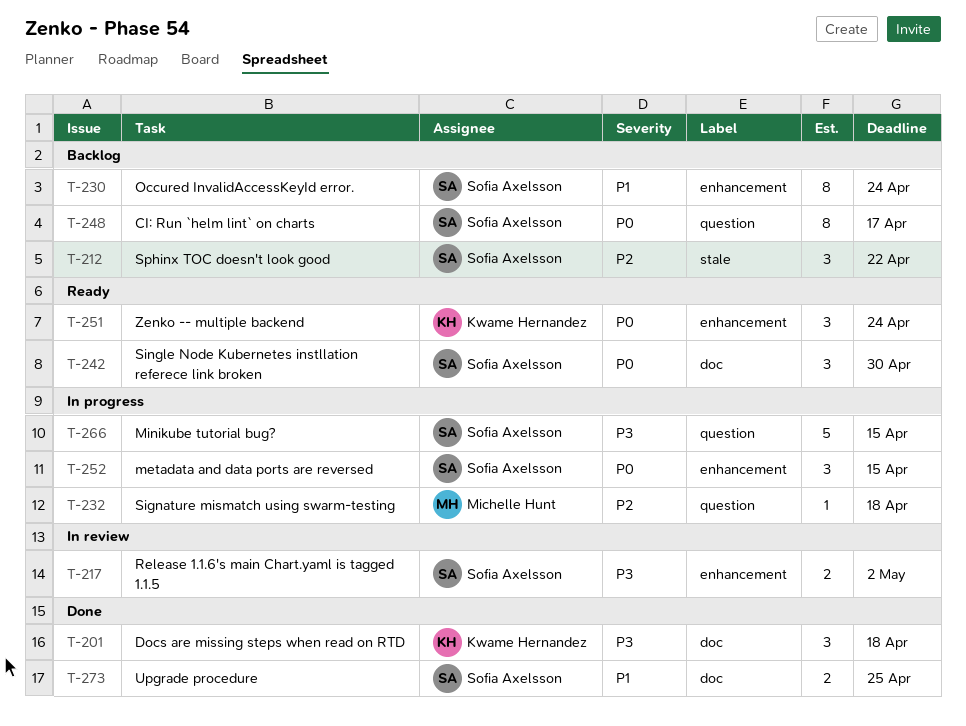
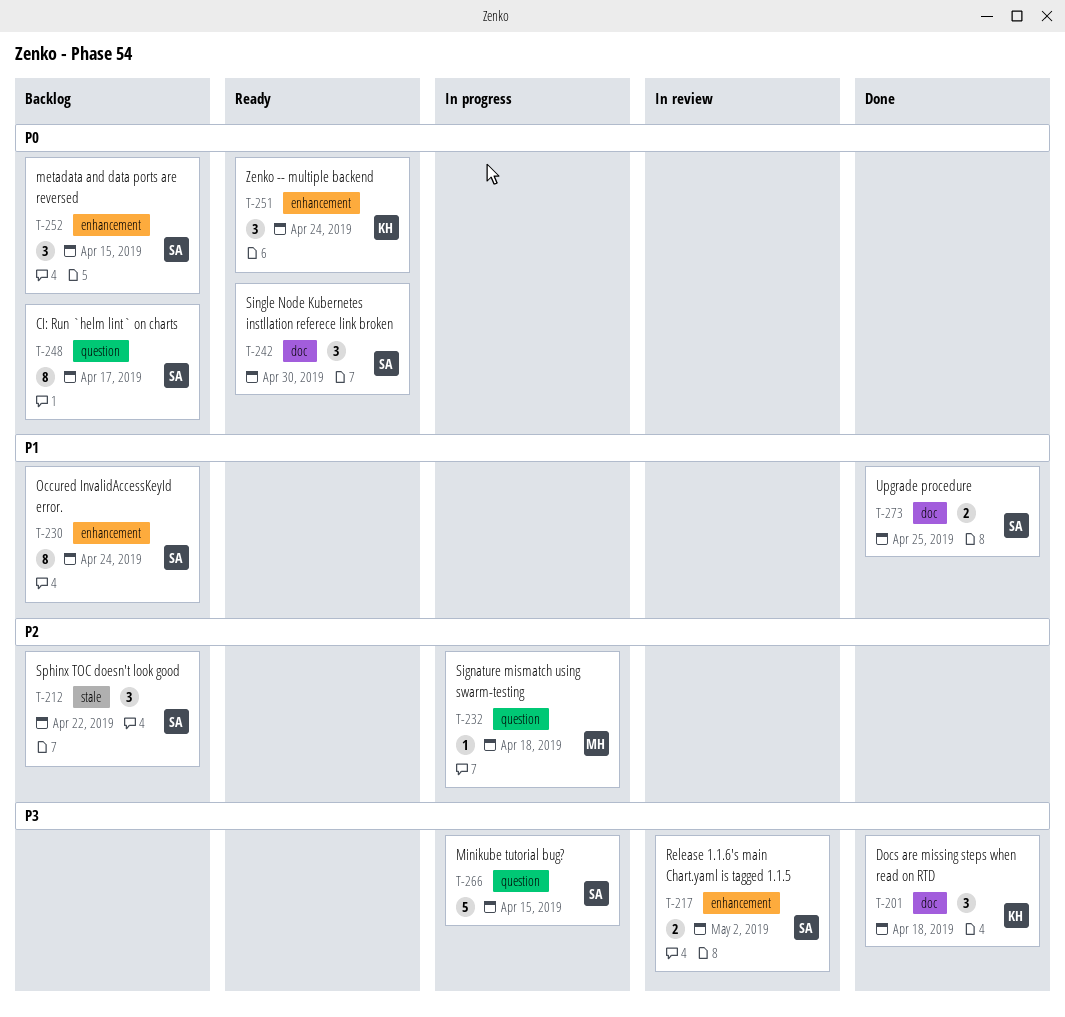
T-252, status: In progress -> Backlog

